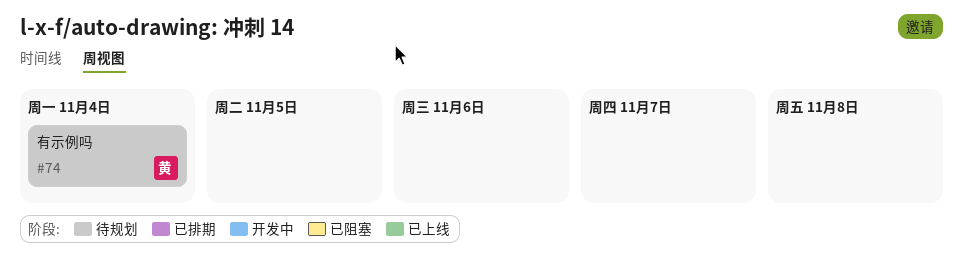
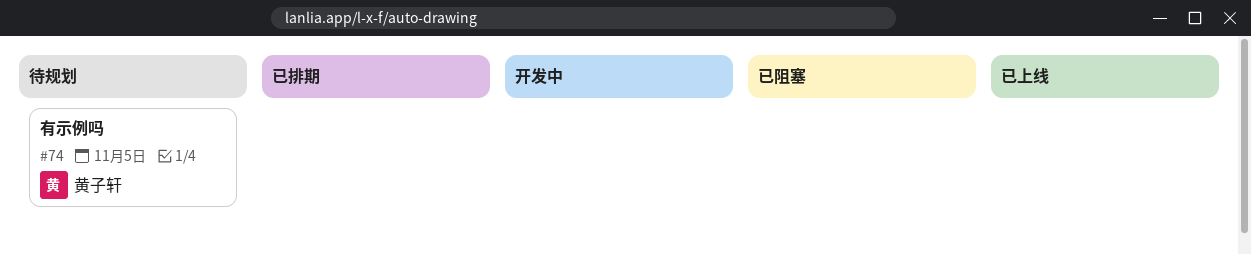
#74, due: Nov 4 -> Nov 5

